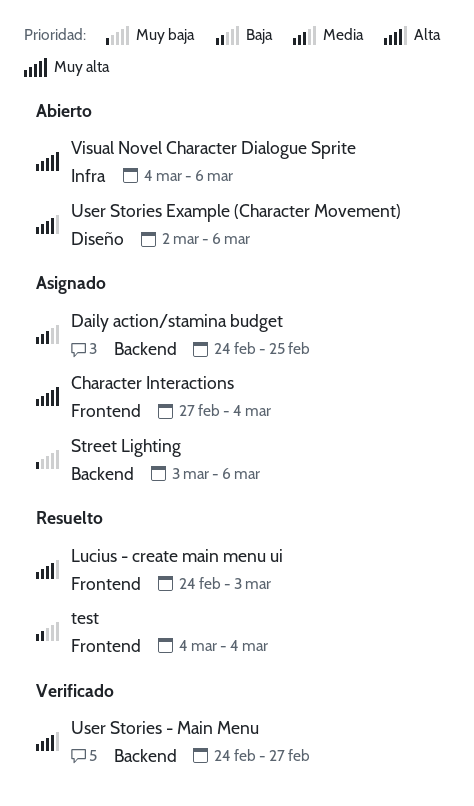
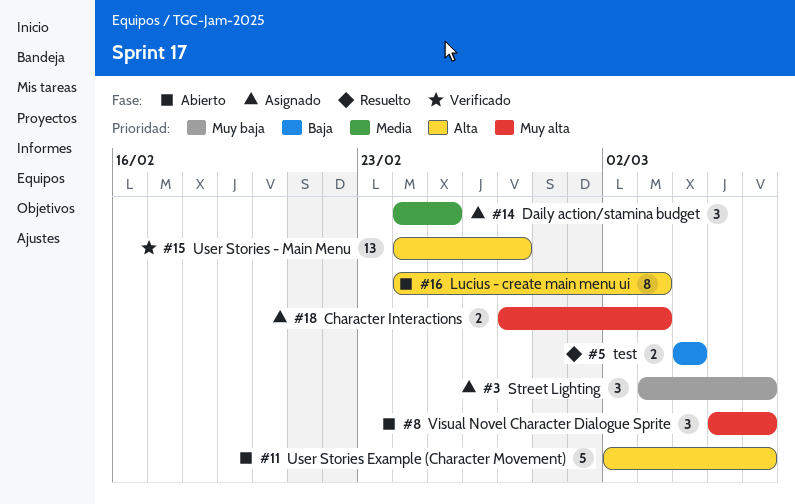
Character Interactions, due: Mar 4 -> Mar 3
Lucius - create main menu ui, status: Resuelto -> Abierto
Visual Novel Character Dialogue Sprite, start: Mar 4 -> Mar 5

